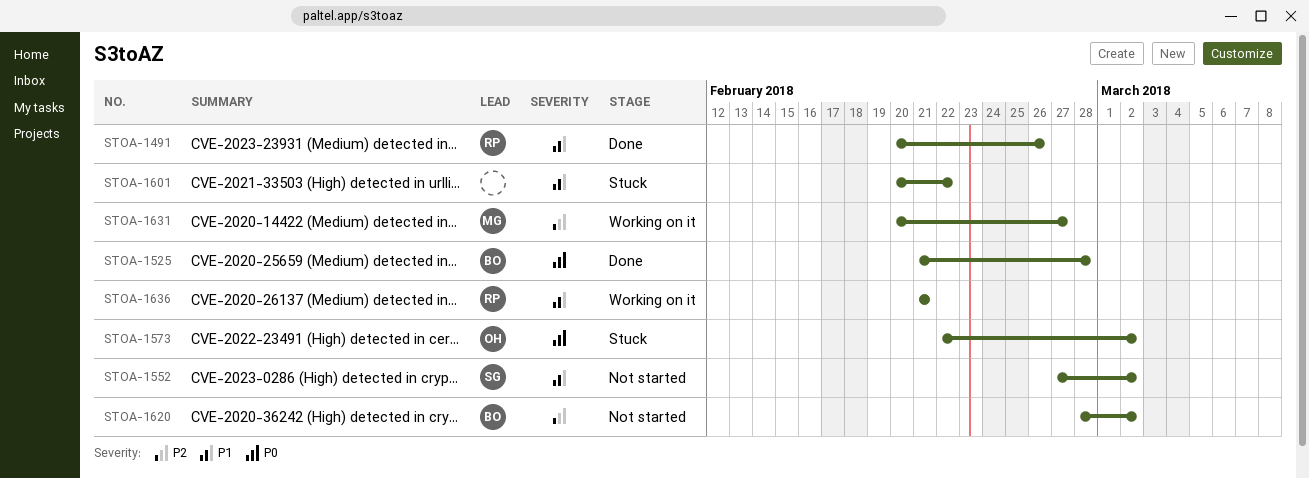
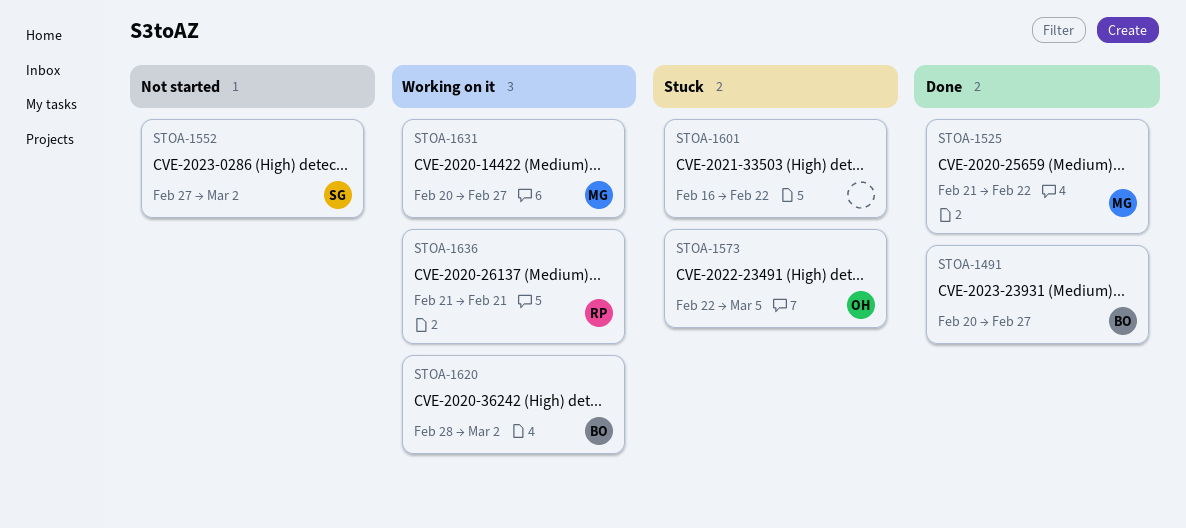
STOA-1491, owner: RP -> BO
STOA-1491, due: Feb 26 -> Feb 27
STOA-1525, owner: BO -> MG
STOA-1525, due: Feb 28 -> Feb 22
STOA-1573, due: Mar 2 -> Mar 5
STOA-1601, start: Feb 20 -> Feb 16
STOA-1620, status: Not started -> Working on it

